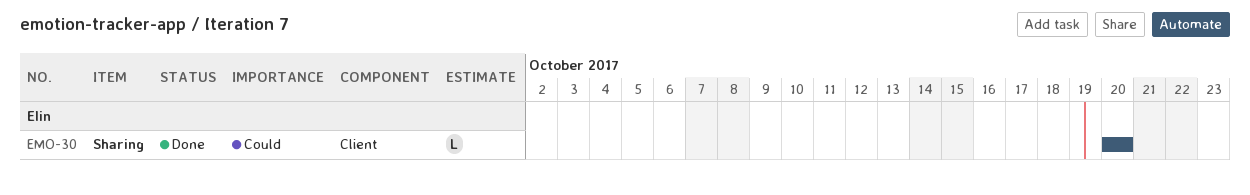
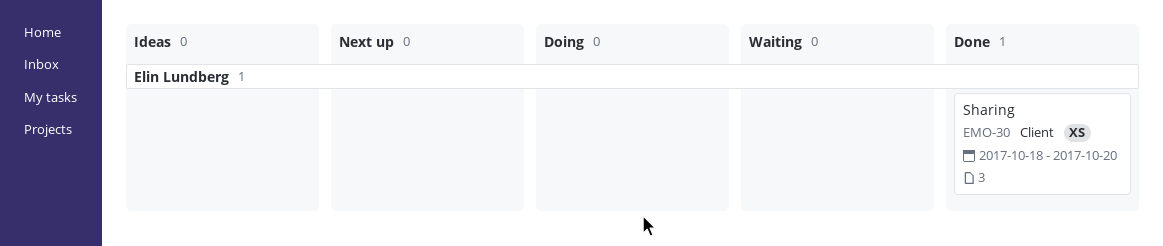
EMO-30, estimate: L -> XS
EMO-30, start: Oct 20 -> Oct 18

